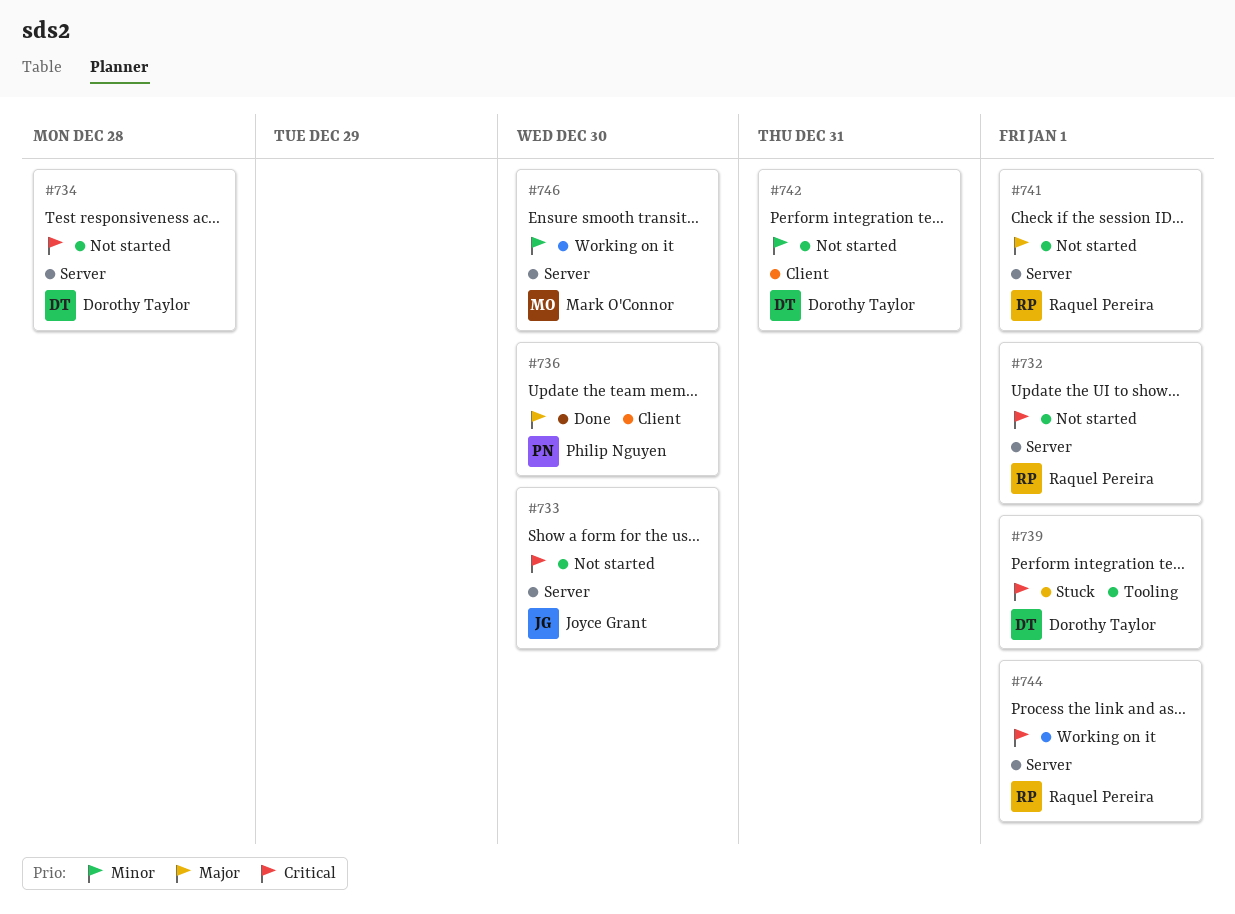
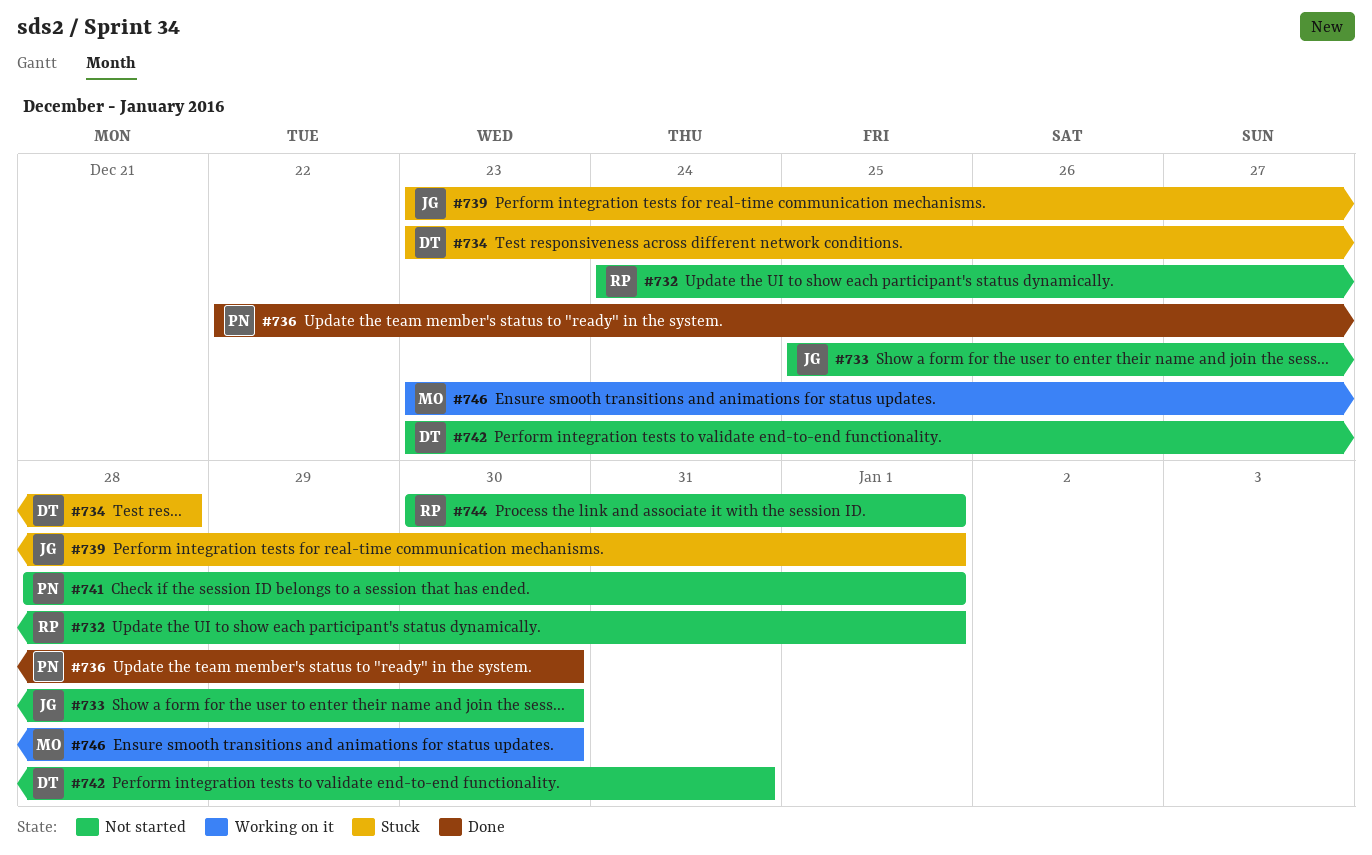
#734, status: Not started -> Stuck
#739, owner: Dorothy Taylor -> Joyce Grant
#741, owner: Raquel Pereira -> Philip Nguyen
#744, status: Working on it -> Not started

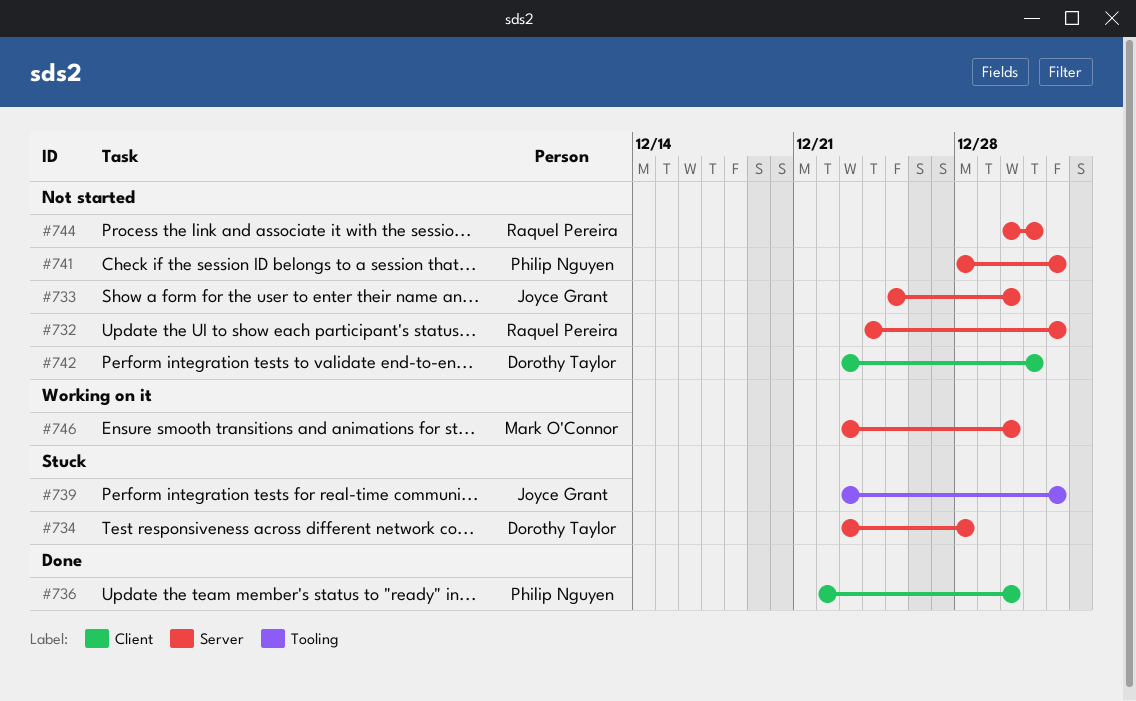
#744, due: Jan 1 -> Dec 31

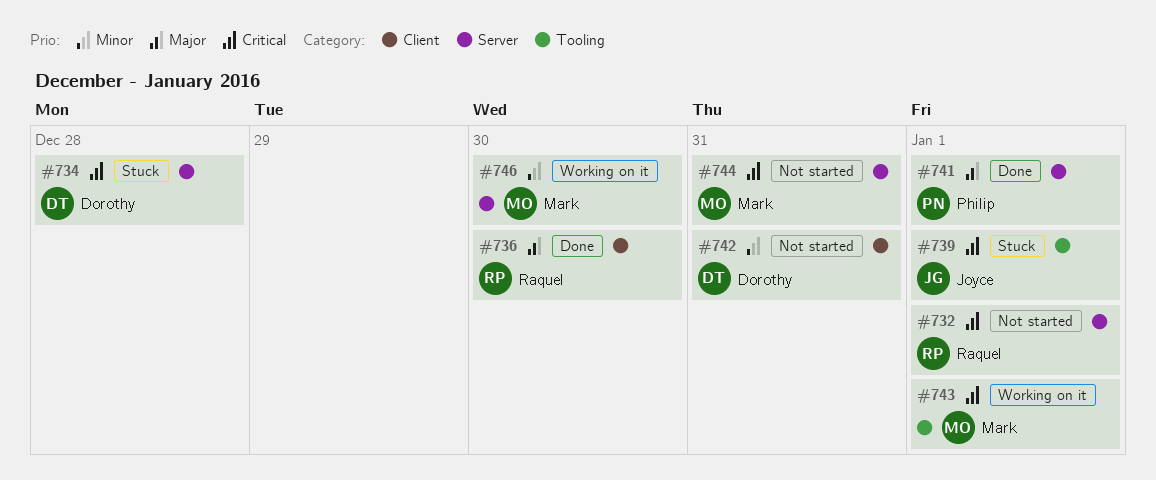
#733: present -> none
#736, owner: Philip Nguyen -> Raquel Pereira
#741, status: Not started -> Done
#743: none -> present
#744, owner: Raquel Pereira -> Mark O'Connor

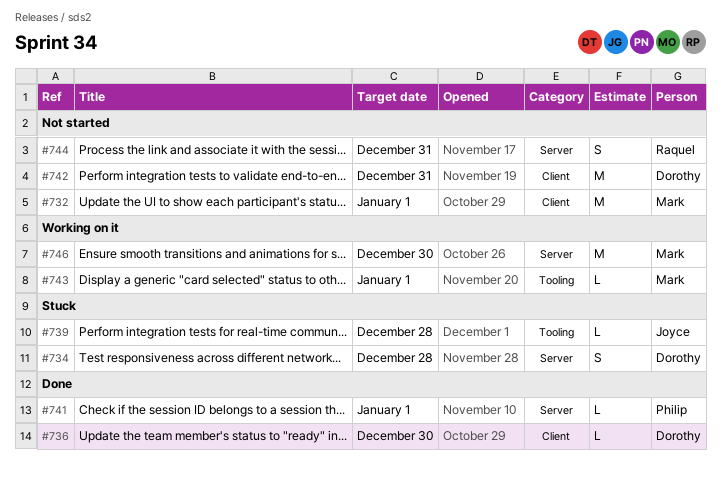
#732, owner: Raquel -> Mark
#732, label: Server -> Client
#736, owner: Raquel -> Dorothy
#739, due: Jan 1 -> Dec 28
#744, owner: Mark -> Raquel

